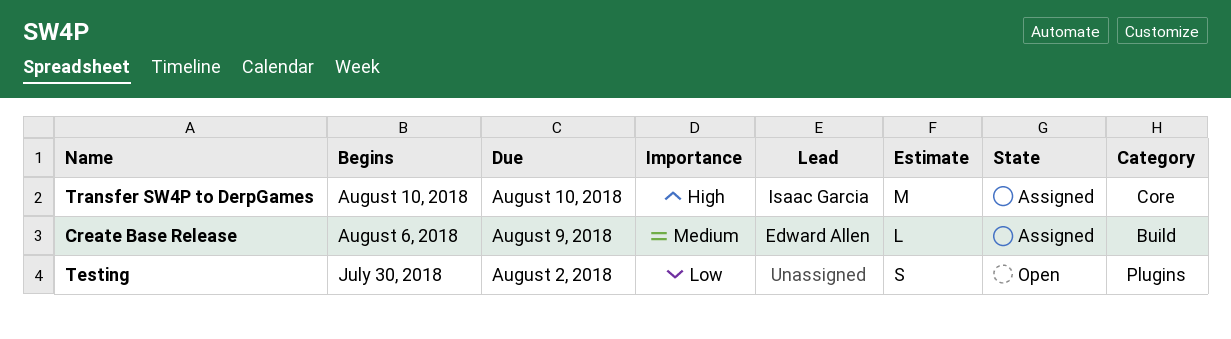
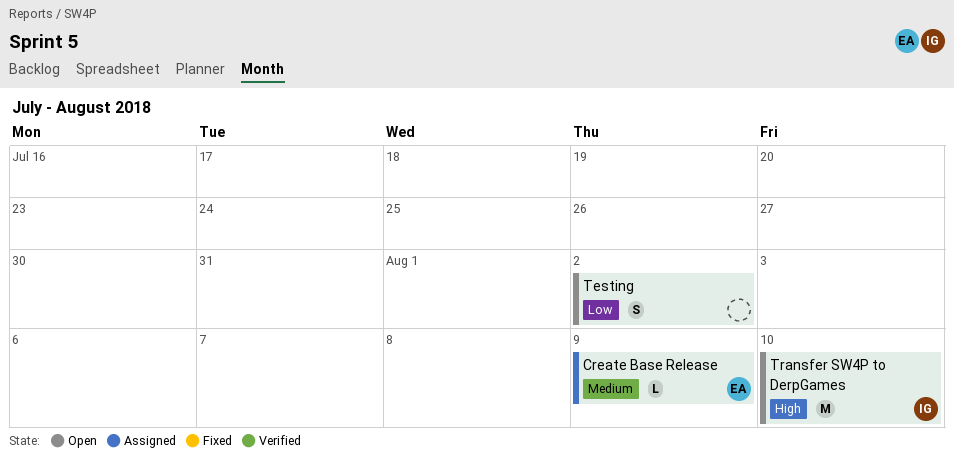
Transfer SW4P to DerpGames, status: Assigned -> Open

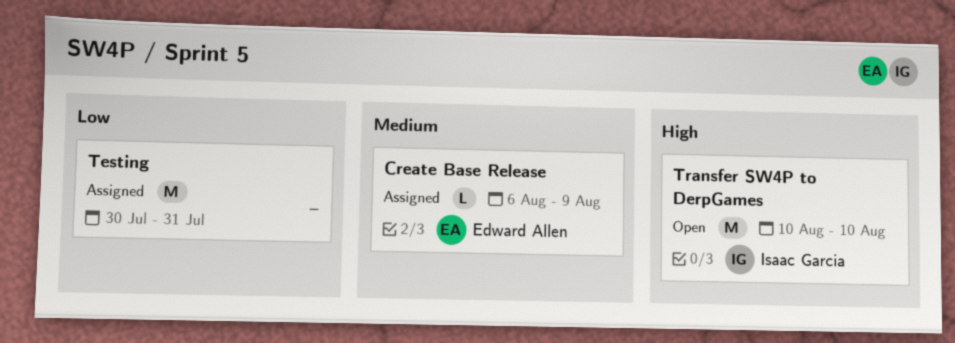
Testing, status: Open -> Assigned
Testing, estimate: S -> M
Testing, due: Aug 2 -> Jul 31

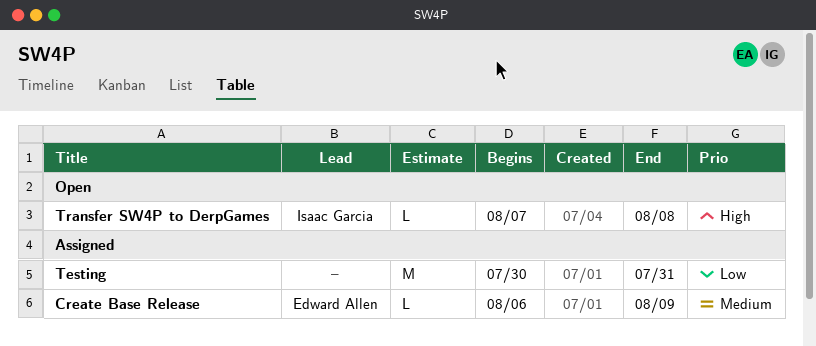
Transfer SW4P to DerpGames, estimate: M -> L
Transfer SW4P to DerpGames, start: Aug 10 -> Aug 7
Transfer SW4P to DerpGames, due: Aug 10 -> Aug 8

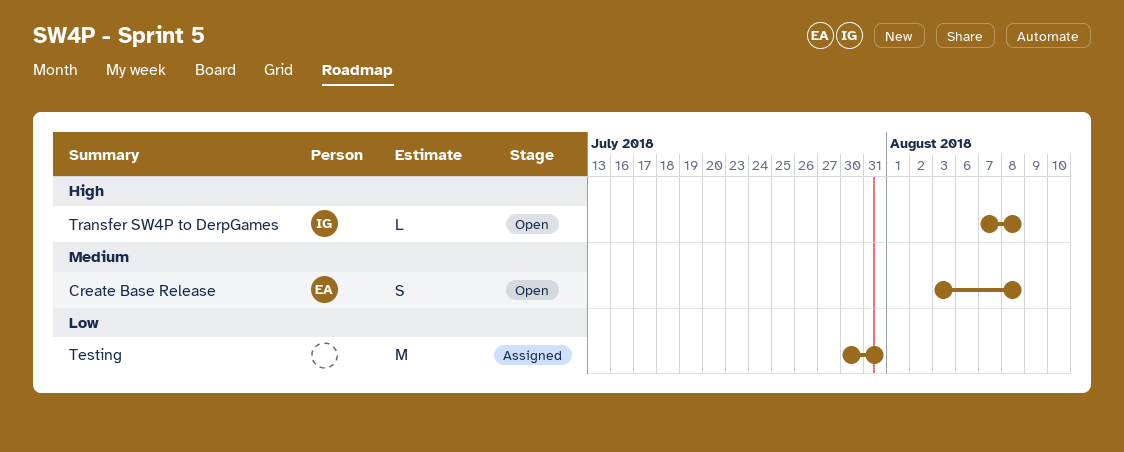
Create Base Release, status: Assigned -> Open
Create Base Release, estimate: L -> S
Create Base Release, start: Aug 6 -> Aug 3
Create Base Release, due: Aug 9 -> Aug 8

